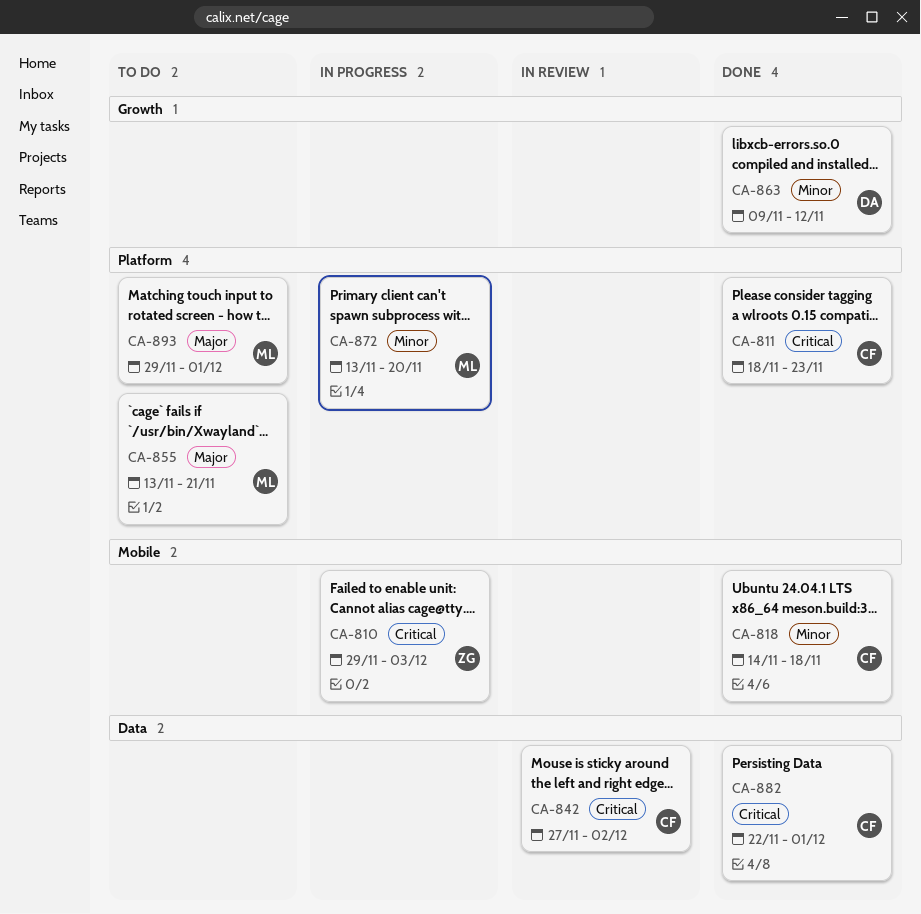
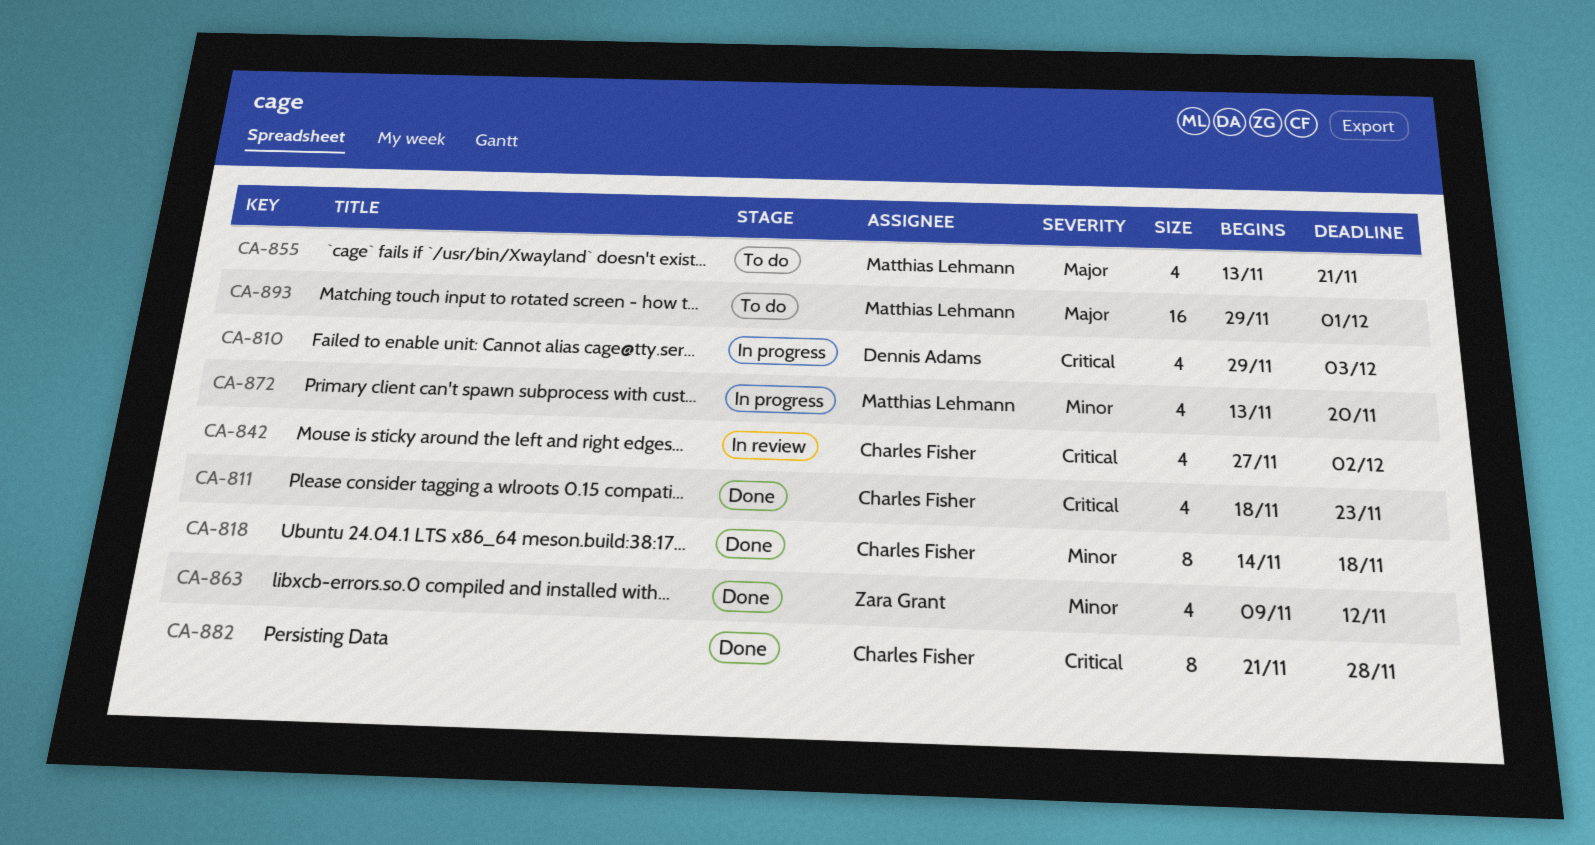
CA-810, owner: Zara Grant -> Dennis Adams
CA-863, owner: Dennis Adams -> Zara Grant
CA-882, start: Nov 22 -> Nov 21
CA-882, due: Dec 1 -> Nov 28

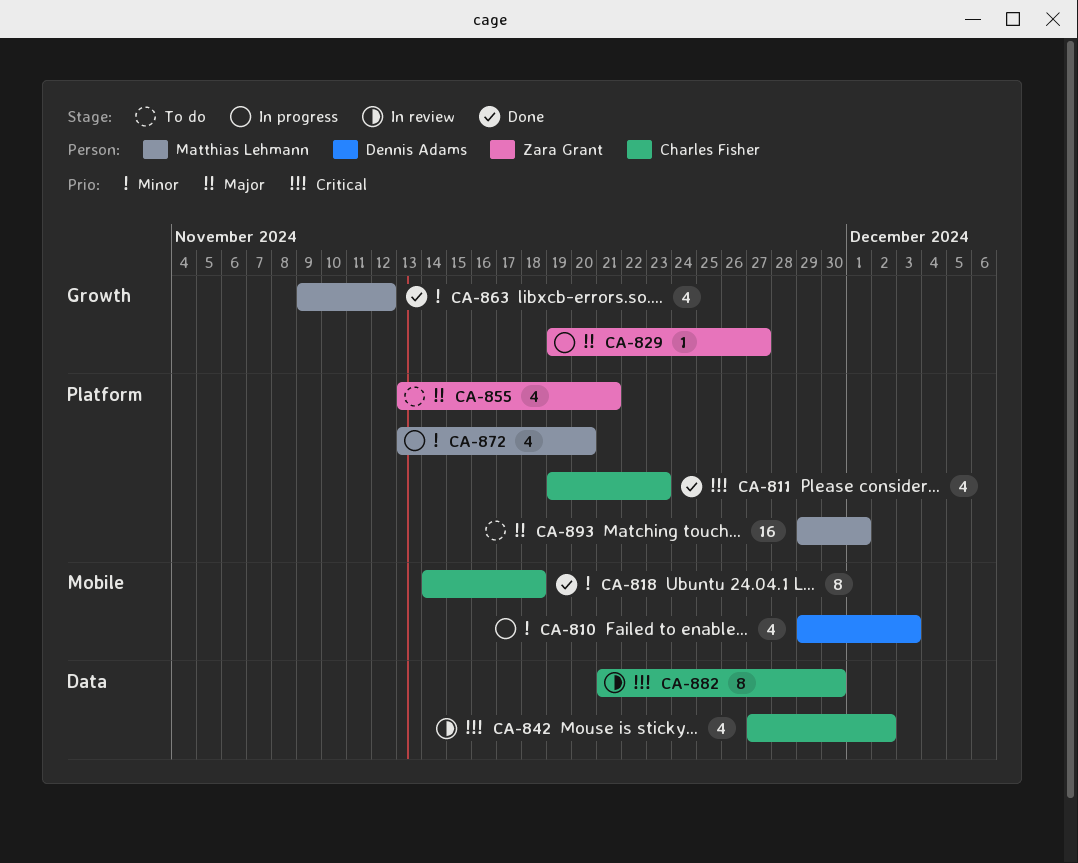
CA-810, priority: Critical -> Minor
CA-811, start: Nov 18 -> Nov 19
CA-829: none -> present
CA-855, owner: Matthias Lehmann -> Zara Grant
CA-863, owner: Zara Grant -> Matthias Lehmann
CA-882, status: Done -> In review
CA-882, due: Nov 28 -> Nov 30

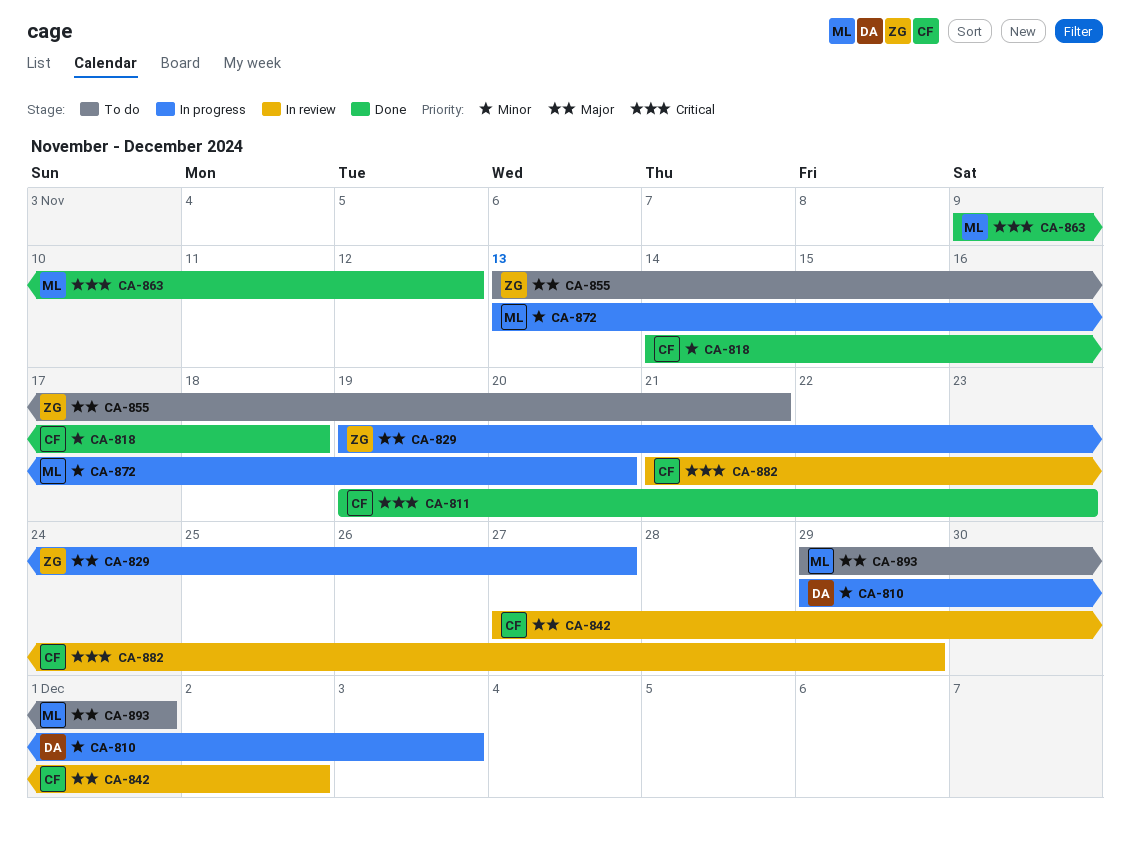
CA-842, priority: Critical -> Major
CA-863, priority: Minor -> Critical
CA-882, due: Nov 30 -> Nov 29

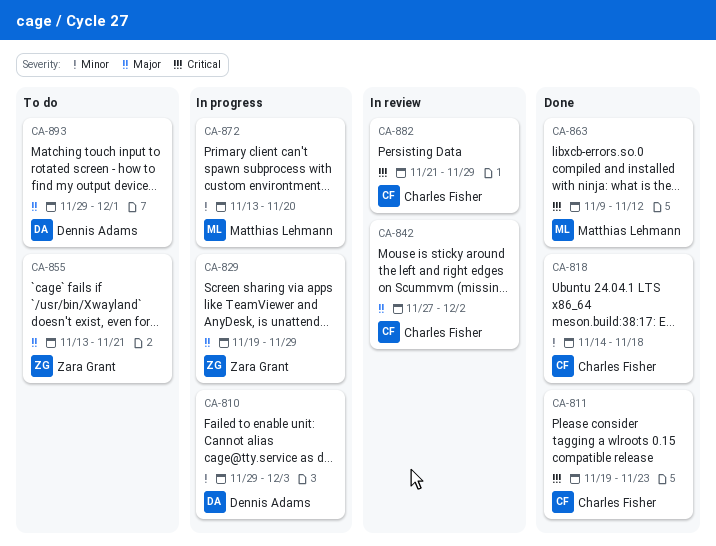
CA-829, due: Nov 27 -> Nov 29
CA-893, owner: Matthias Lehmann -> Dennis Adams

